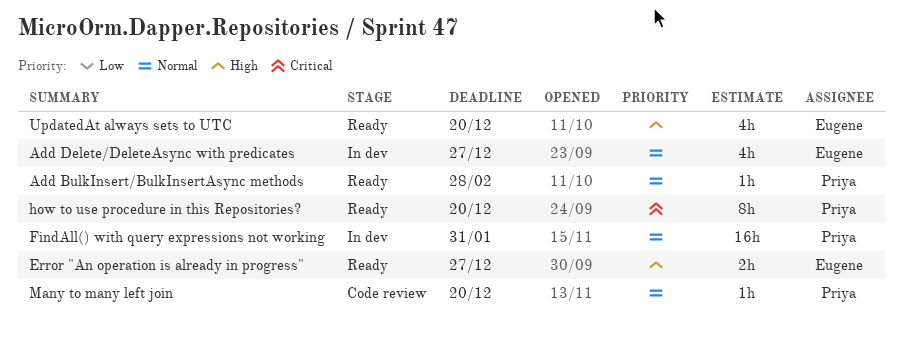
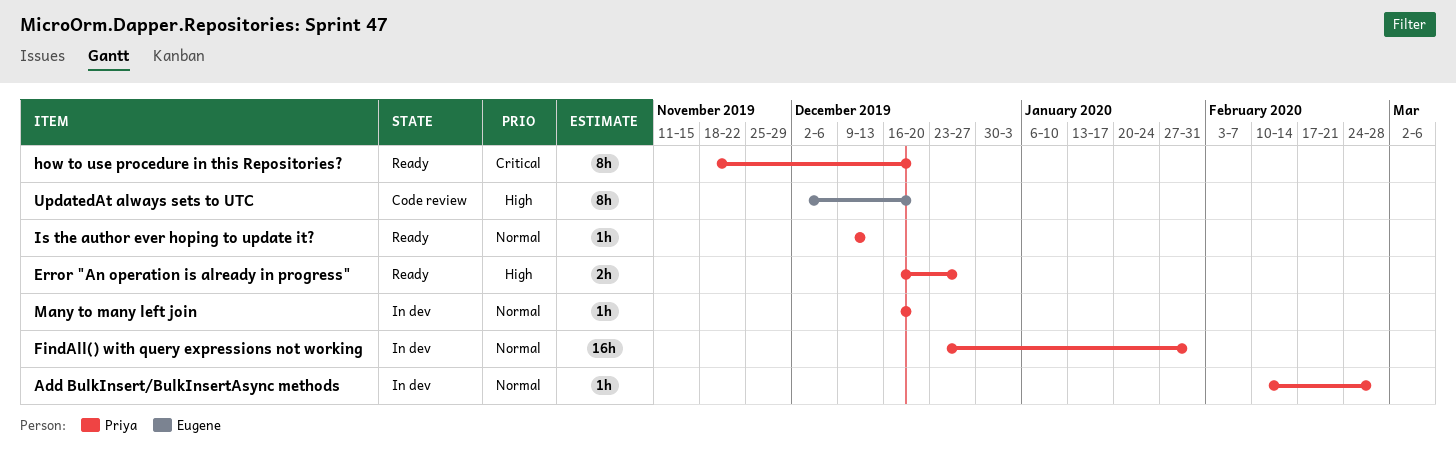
Add BulkInsert/BulkInsertAsync methods, status: Ready -> In dev
Add Delete/DeleteAsync with predicates: present -> none
Error "An operation is already in progress", owner: Eugene -> Priya
Is the author ever hoping to update it?: none -> present
Many to many left join, status: Code review -> In dev
UpdatedAt always sets to UTC, status: Ready -> Code review
UpdatedAt always sets to UTC, estimate: 4h -> 8h

